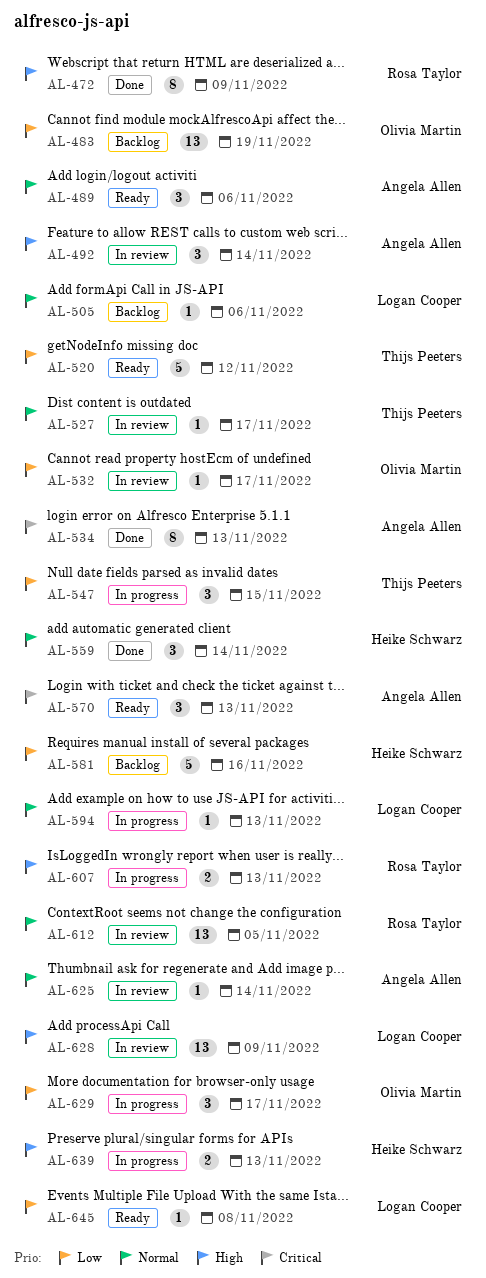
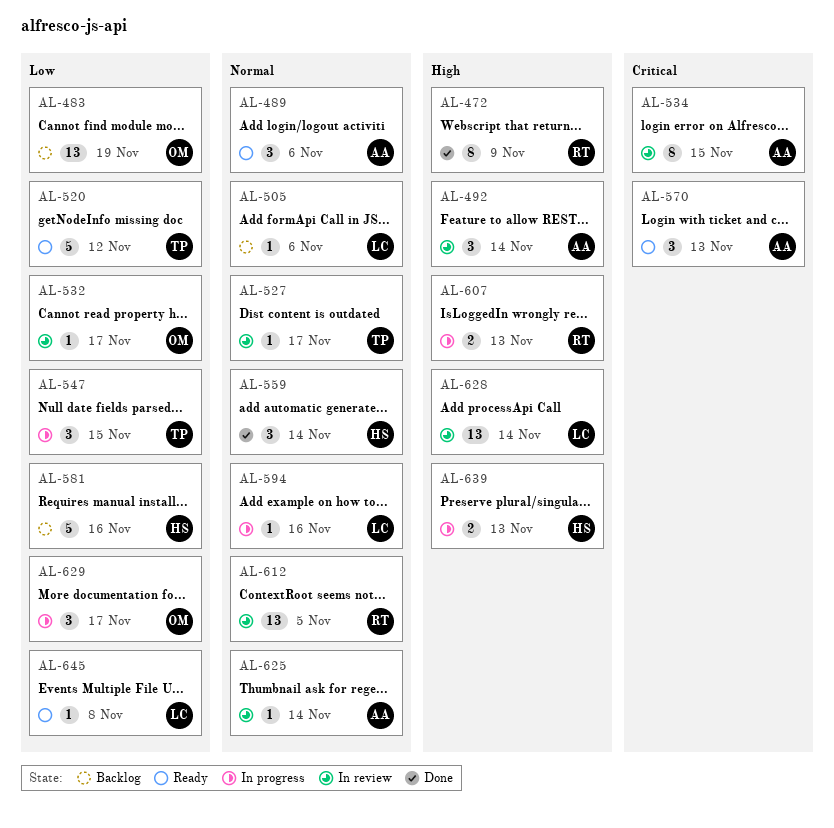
AL-534, status: Done -> In review
AL-534, due: Nov 13 -> Nov 15
AL-594, due: Nov 13 -> Nov 16
AL-628, due: Nov 9 -> Nov 14

